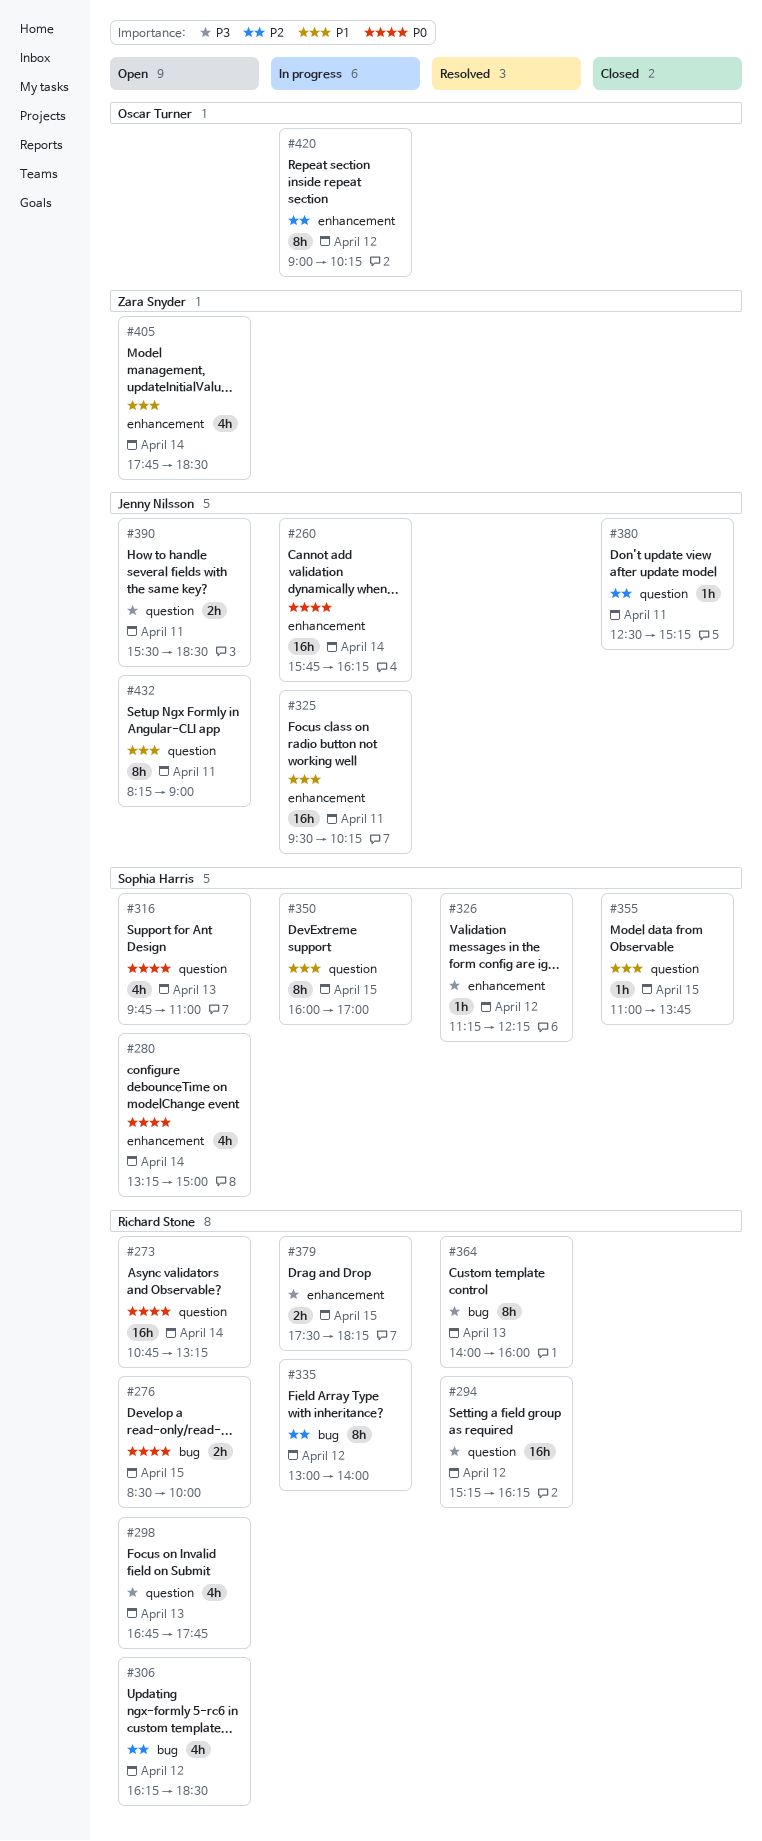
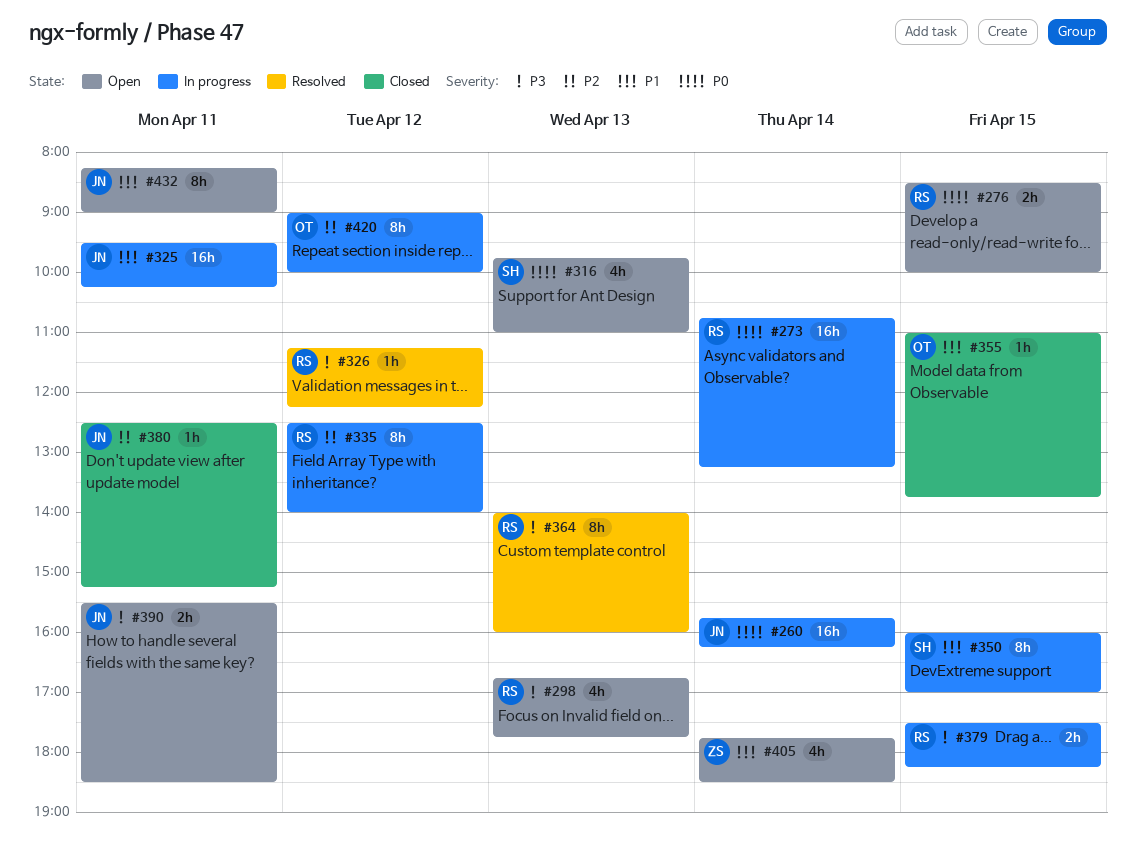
#273, status: Open -> In progress
#280: present -> none
#294: present -> none
#306: present -> none
#326, owner: Sophia Harris -> Richard Stone
#335, begins: 13:00 -> 12:30
#355, owner: Sophia Harris -> Oscar Turner
#420, ends: 10:15 -> 10:00

